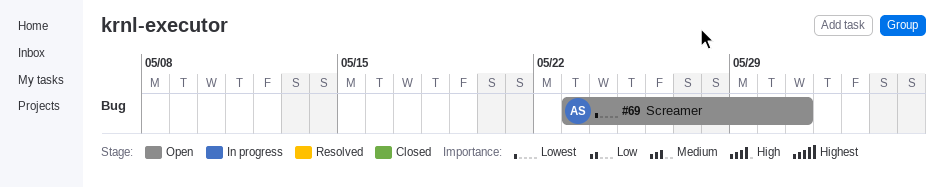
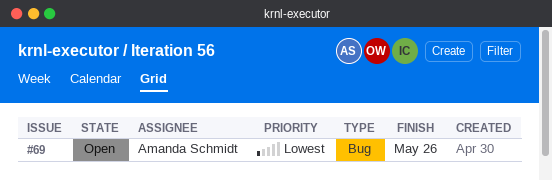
#69, due: May 31 -> May 26

